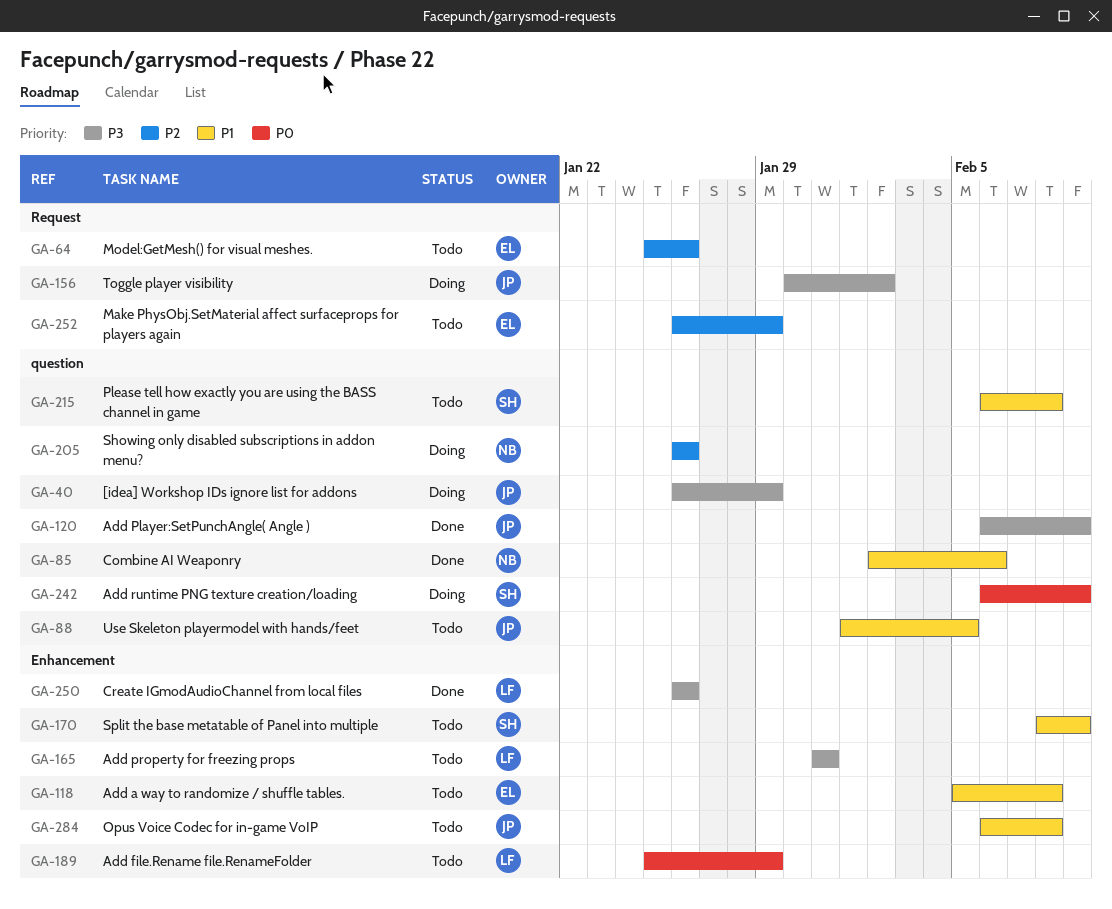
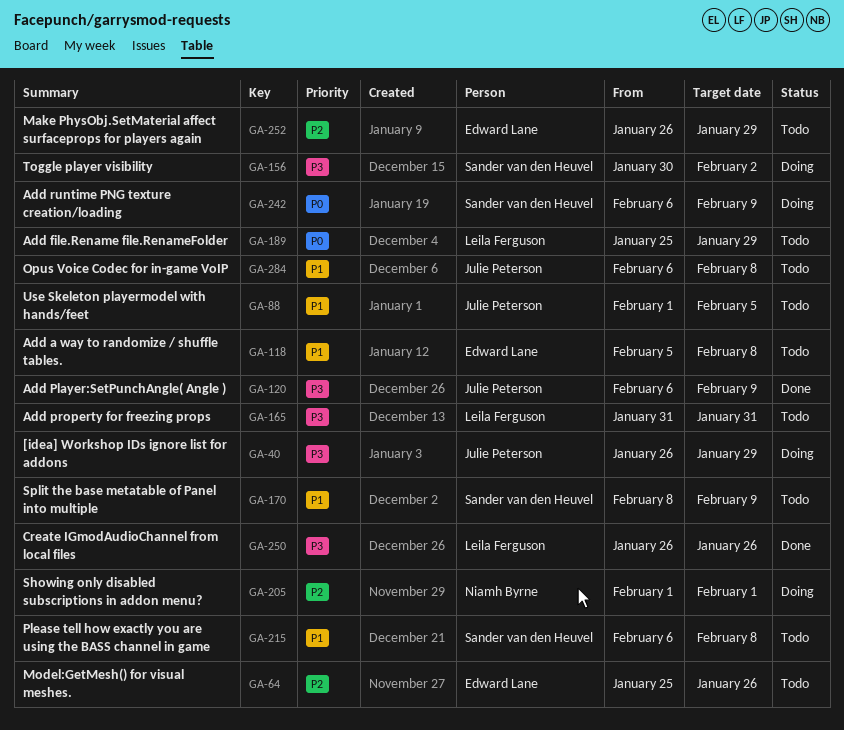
GA-85: present -> none
GA-156, owner: Julie Peterson -> Sander van den Heuvel
GA-205, start: Jan 26 -> Feb 1
GA-205, due: Jan 26 -> Feb 1

